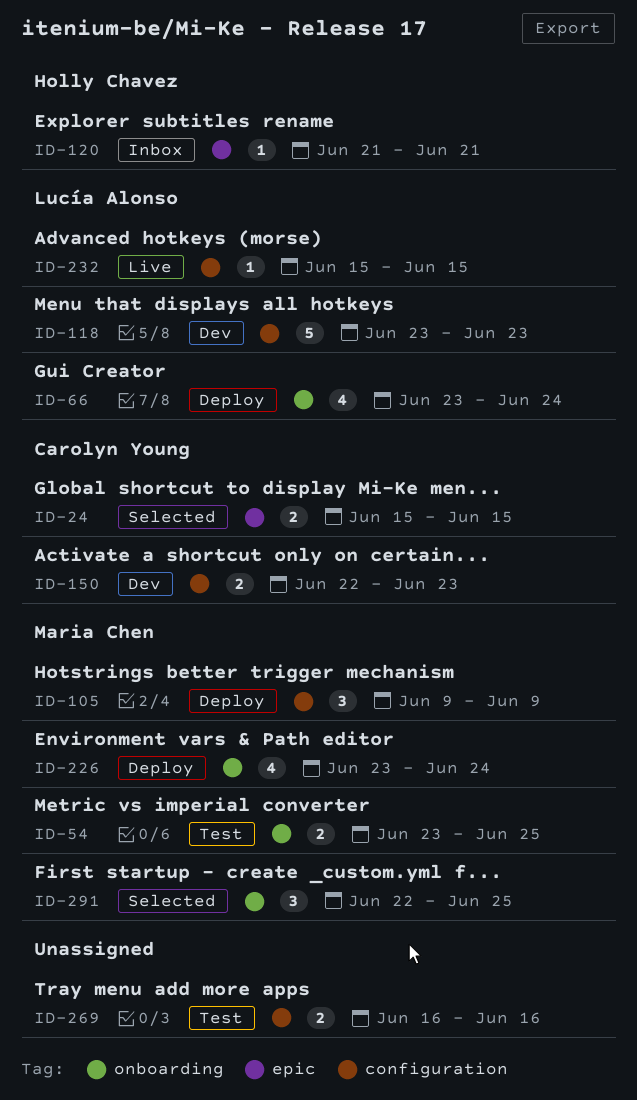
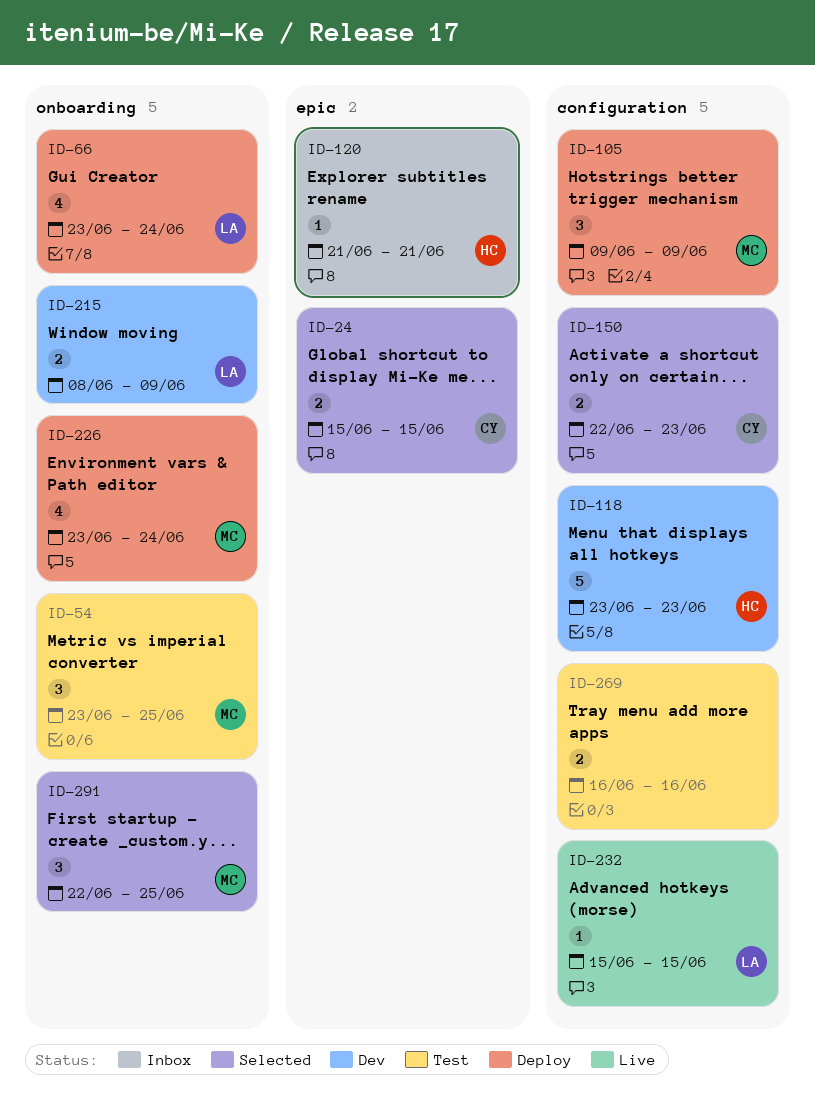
ID-54, estimate: 2 -> 3
ID-118, owner: Lucía Alonso -> Holly Chavez
ID-150, status: Dev -> Selected
ID-215: none -> present

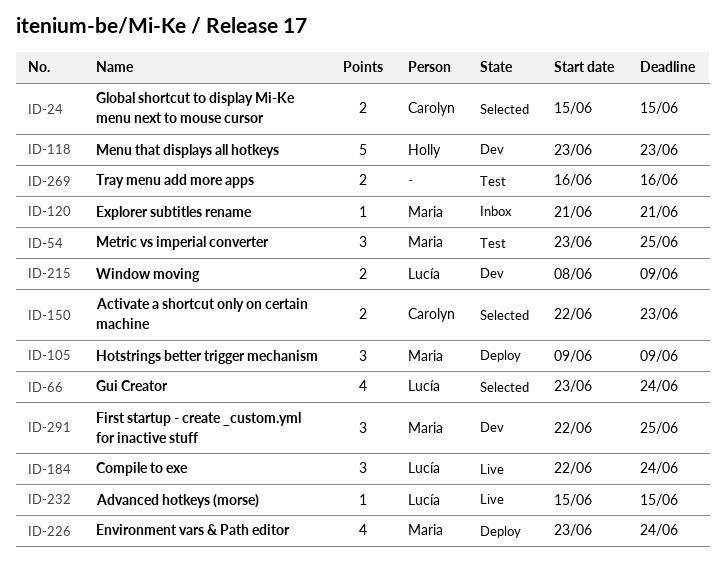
ID-66, status: Deploy -> Selected
ID-120, owner: Holly -> Maria
ID-184: none -> present
ID-291, status: Selected -> Dev

